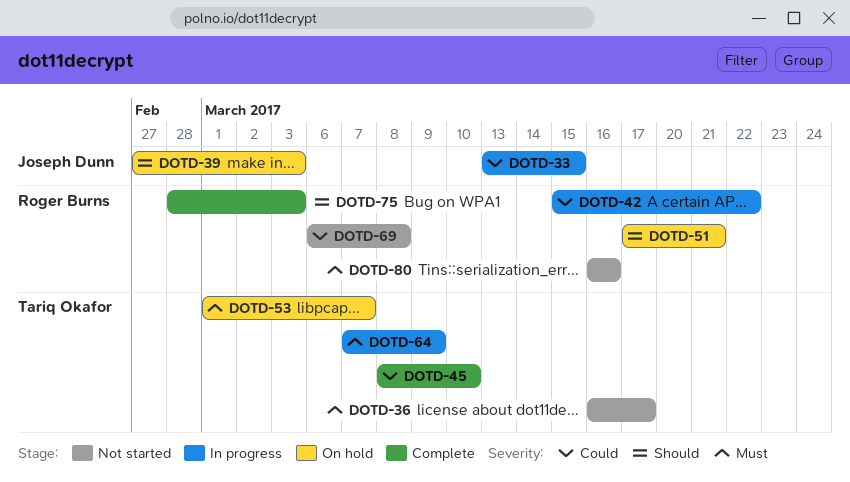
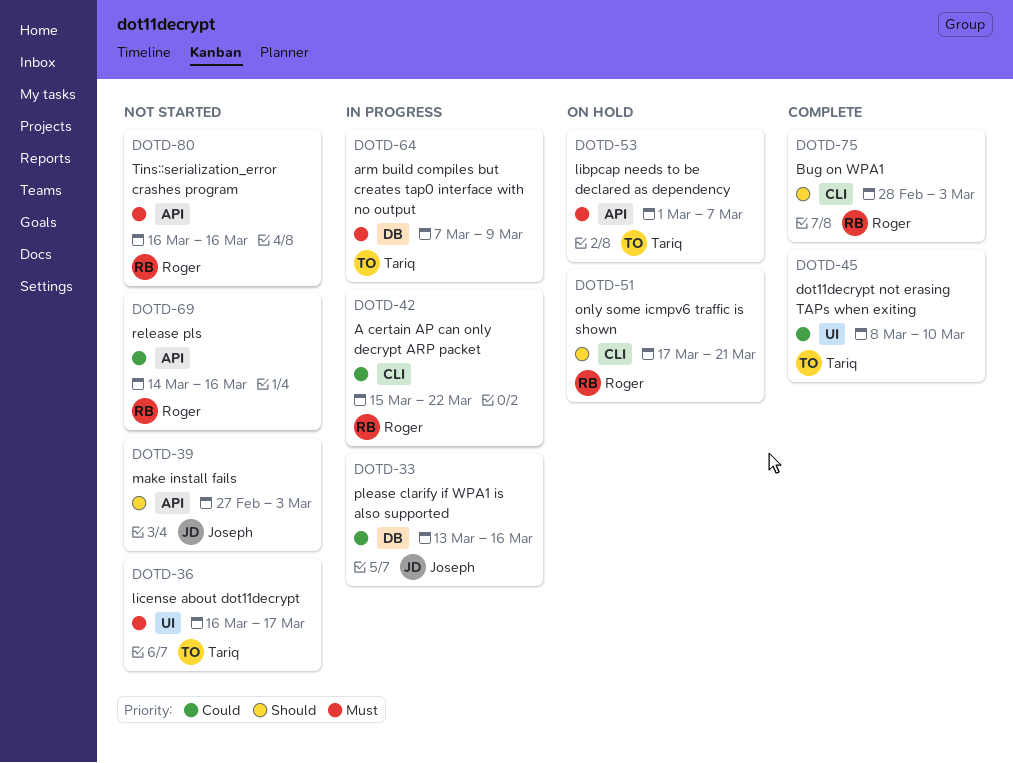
DOTD-33, due: Mar 15 -> Mar 16
DOTD-39, status: On hold -> Not started
DOTD-69, start: Mar 6 -> Mar 14
DOTD-69, due: Mar 8 -> Mar 16

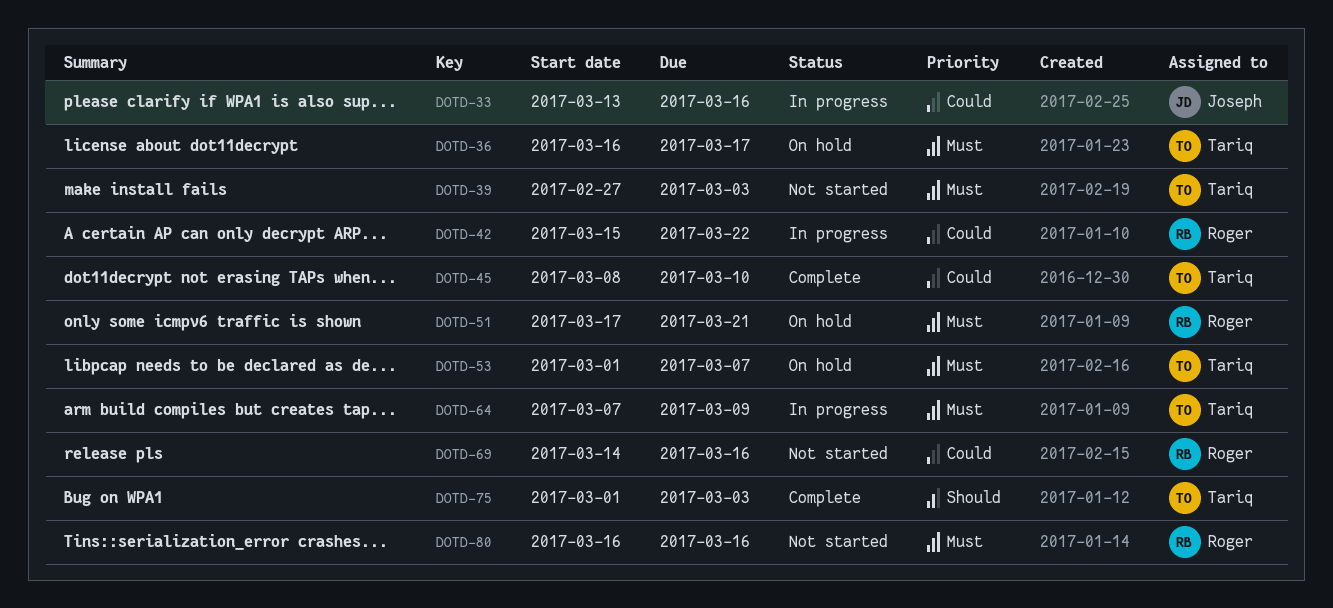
DOTD-36, status: Not started -> On hold
DOTD-39, owner: Joseph -> Tariq
DOTD-39, priority: Should -> Must
DOTD-51, priority: Should -> Must
DOTD-75, owner: Roger -> Tariq
DOTD-75, start: Feb 28 -> Mar 1

